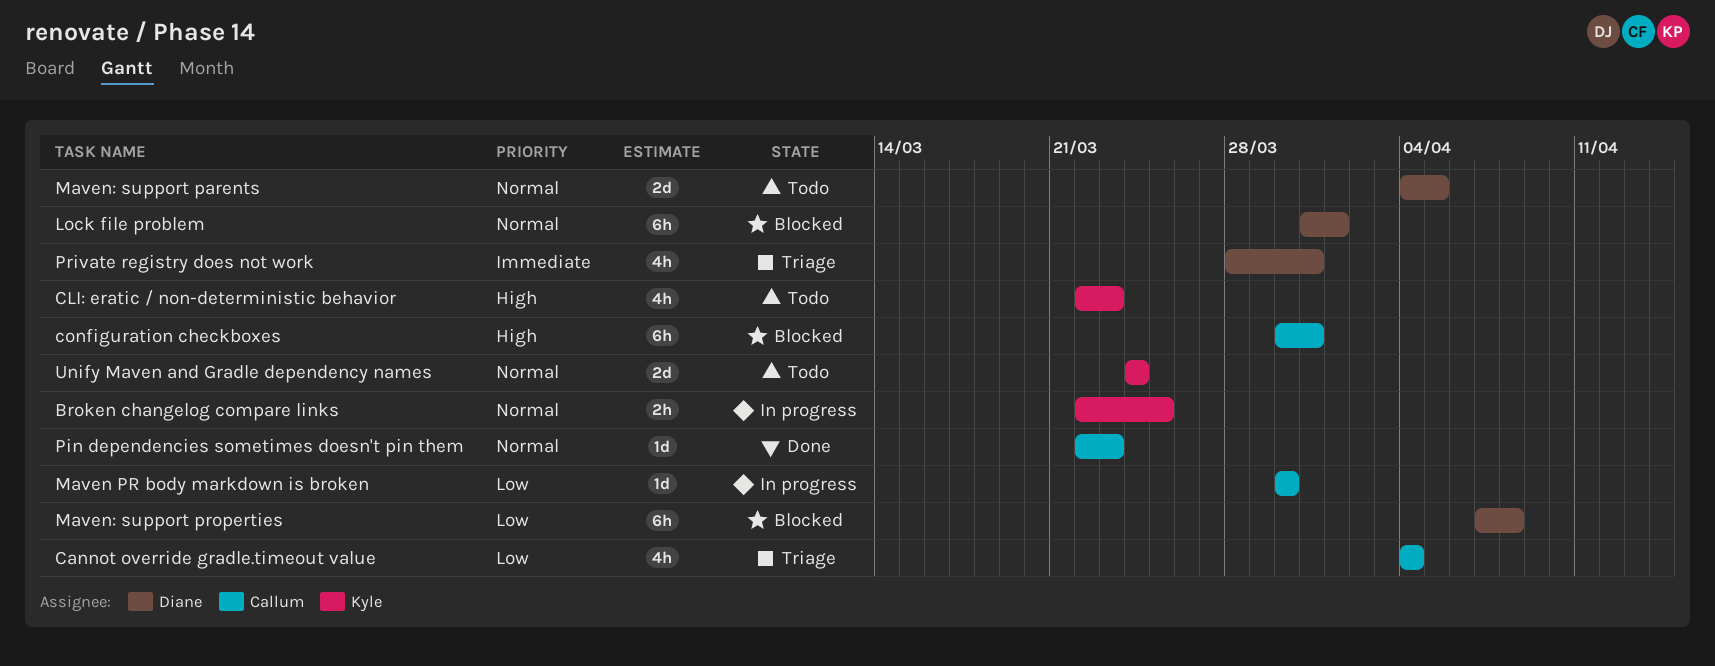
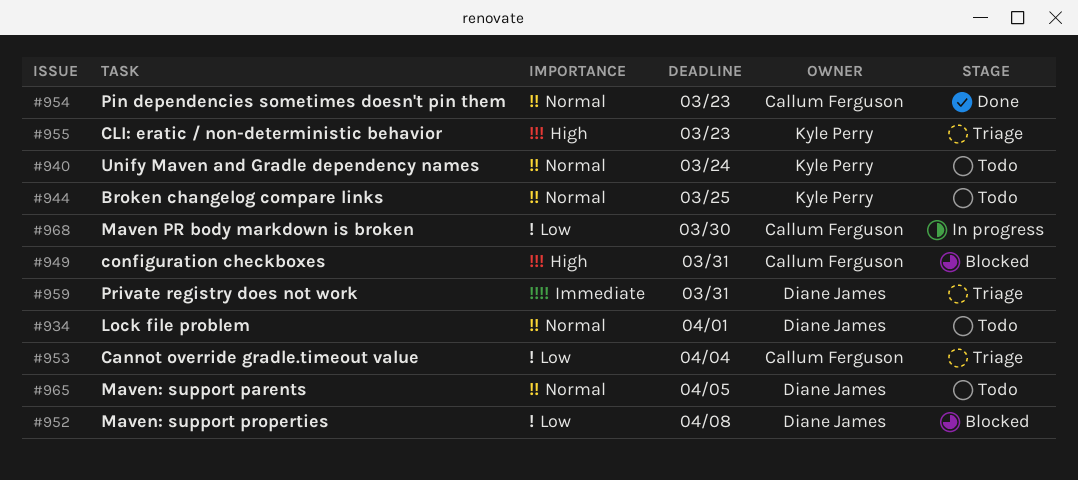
Broken changelog compare links, status: In progress -> Todo
CLI: eratic / non-deterministic behavior, status: Todo -> Triage
Lock file problem, status: Blocked -> Todo

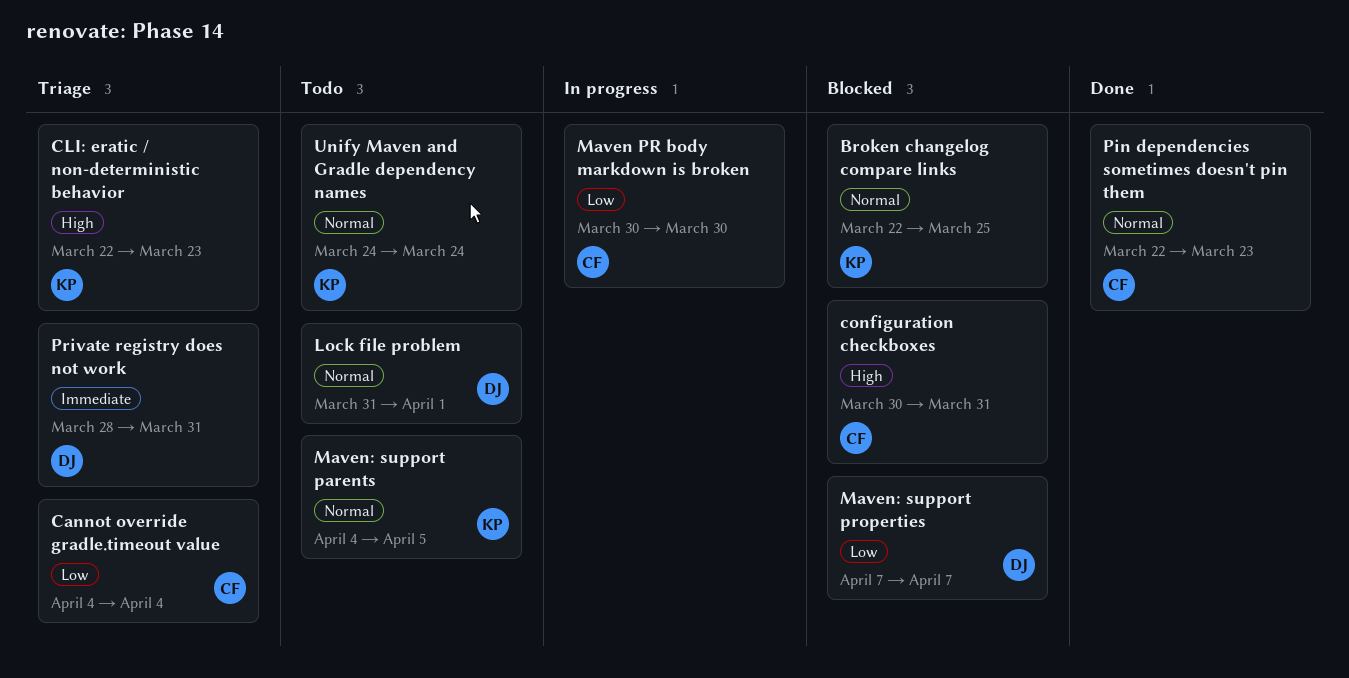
Broken changelog compare links, status: Todo -> Blocked
Maven: support parents, owner: Diane James -> Kyle Perry
Maven: support properties, due: Apr 8 -> Apr 7

